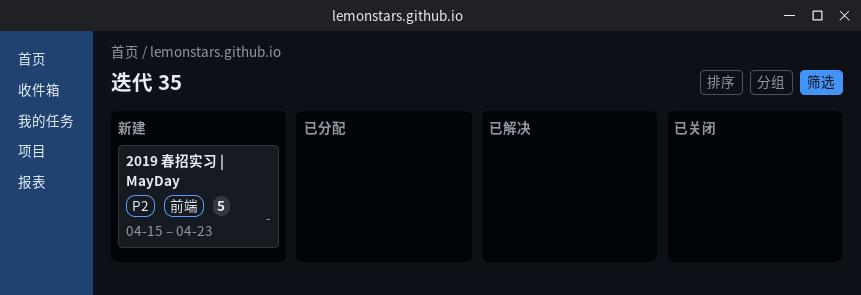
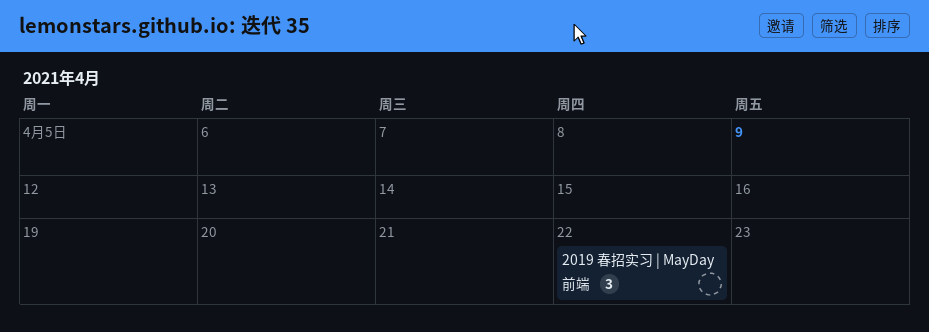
2019 春招实习 | MayDay, estimate: 5 -> 3
2019 春招实习 | MayDay, due: Apr 23 -> Apr 22

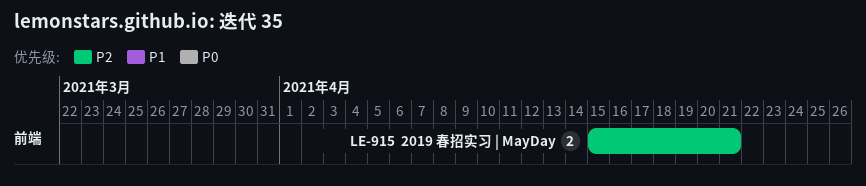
2019 春招实习 | MayDay, estimate: 3 -> 2
2019 春招实习 | MayDay, due: Apr 22 -> Apr 21

